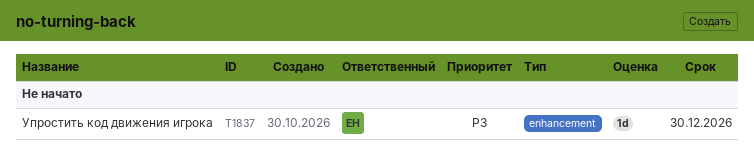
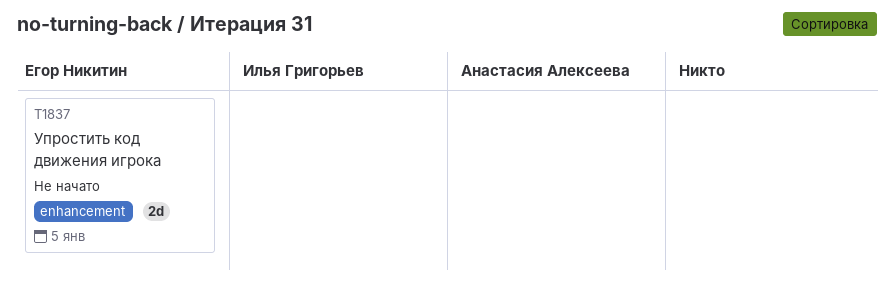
T1837, estimate: 1d -> 2d
T1837, due: Dec 30 -> Jan 5

